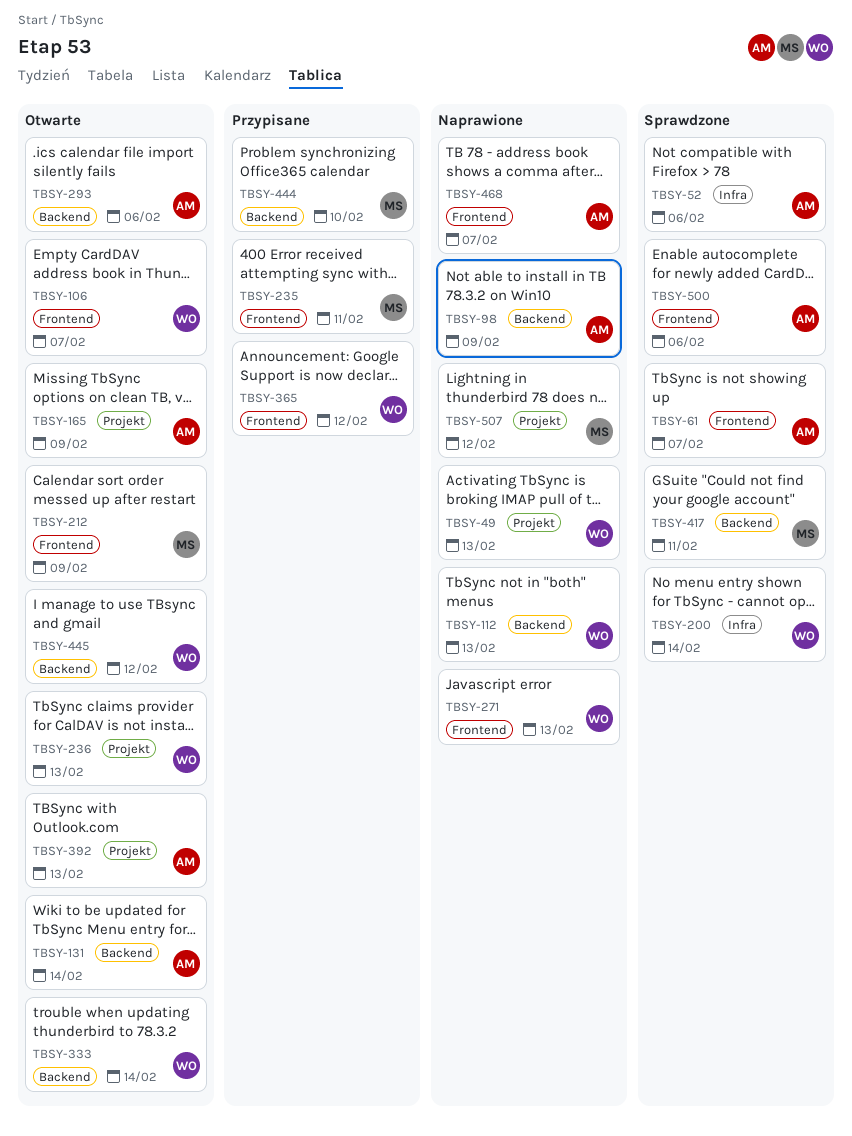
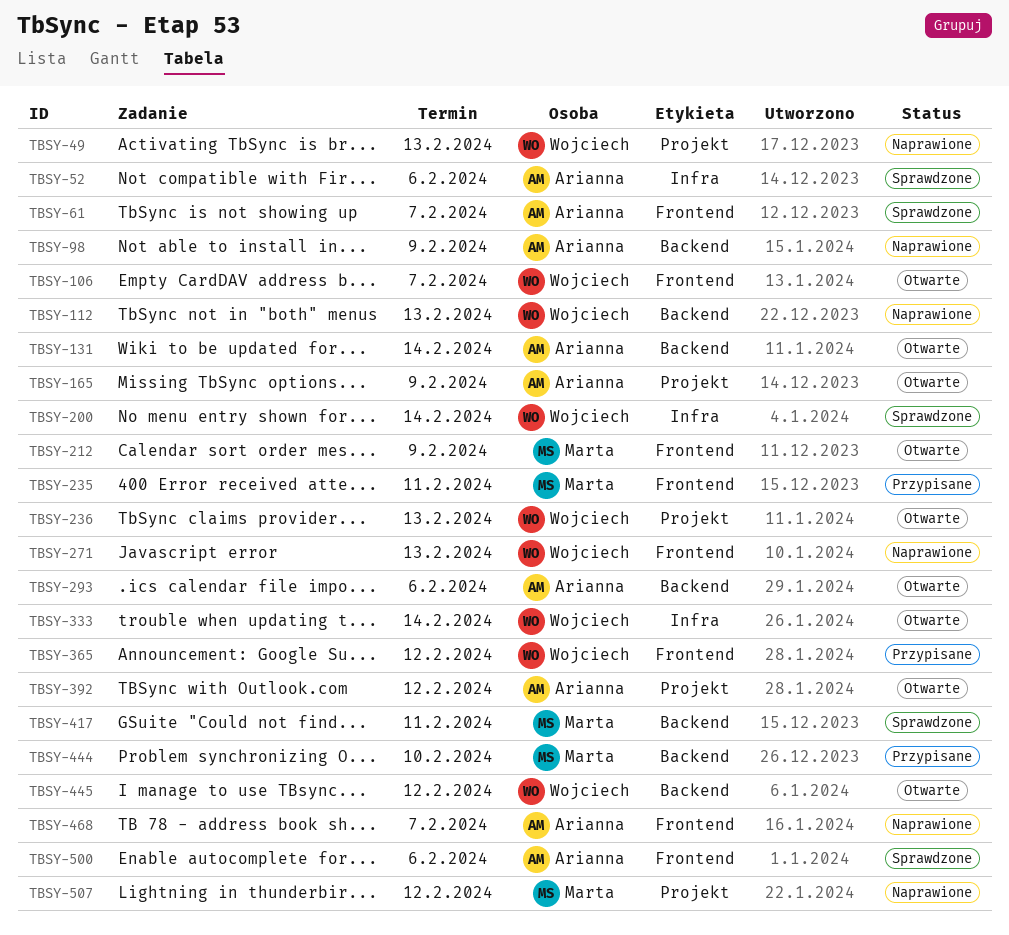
TBSY-333, label: Backend -> Infra
TBSY-392, due: Feb 13 -> Feb 12

